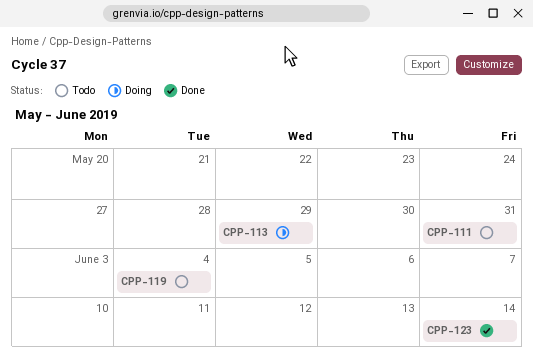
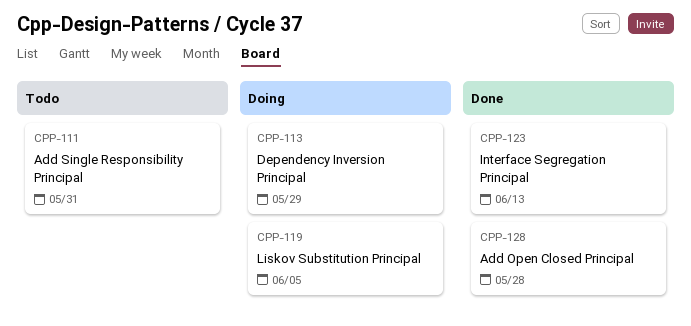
CPP-119, status: Todo -> Doing
CPP-119, due: Jun 4 -> Jun 5
CPP-123, due: Jun 14 -> Jun 13
CPP-128: none -> present

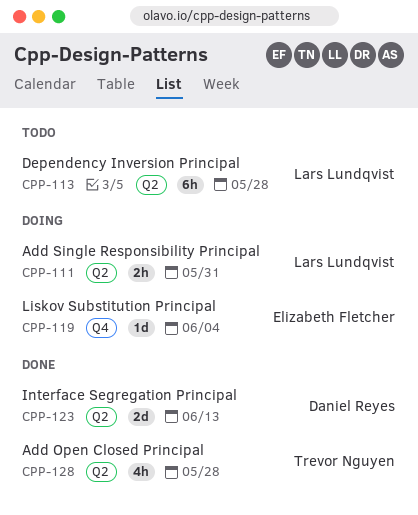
CPP-111, status: Todo -> Doing
CPP-113, status: Doing -> Todo
CPP-113, due: May 29 -> May 28
CPP-119, due: Jun 5 -> Jun 4

